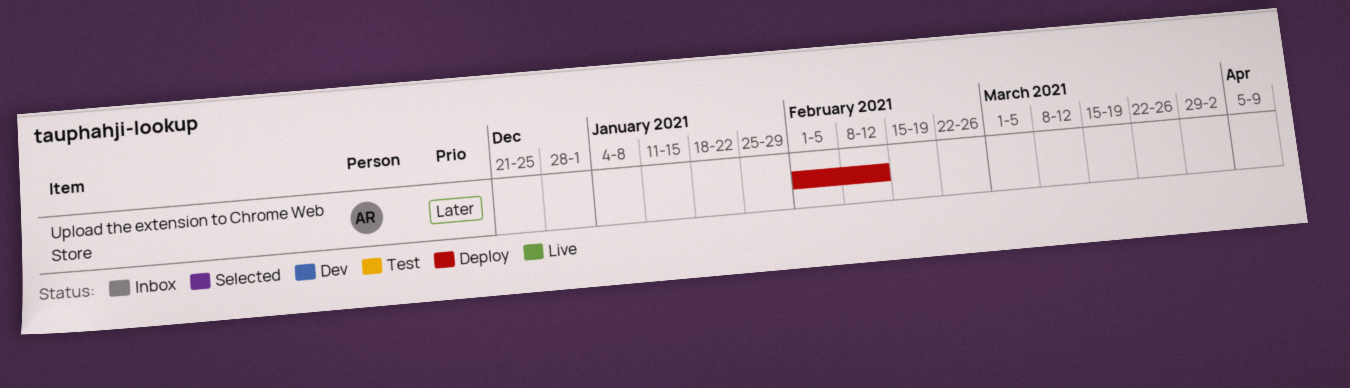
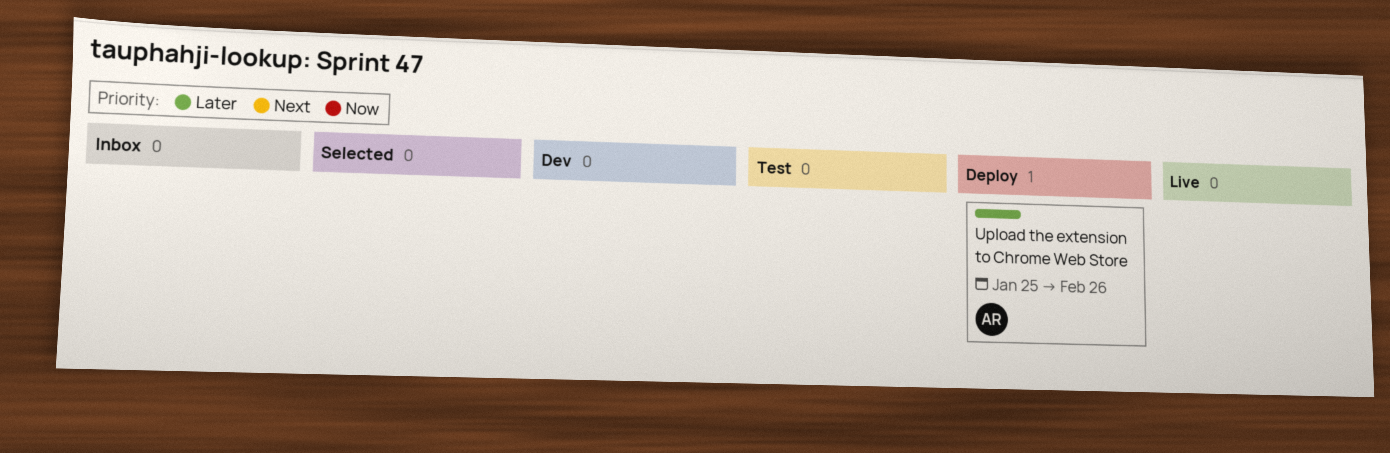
Upload the extension to Chrome Web Store, start: Feb 1 -> Jan 25
Upload the extension to Chrome Web Store, due: Feb 12 -> Feb 26

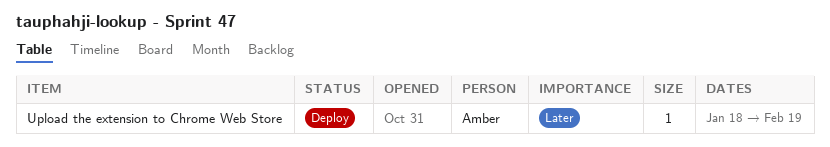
Upload the extension to Chrome Web Store, start: Jan 25 -> Jan 18
Upload the extension to Chrome Web Store, due: Feb 26 -> Feb 19

